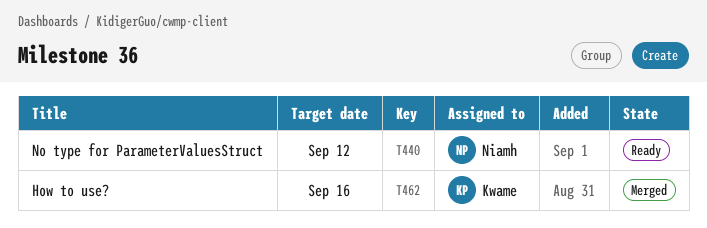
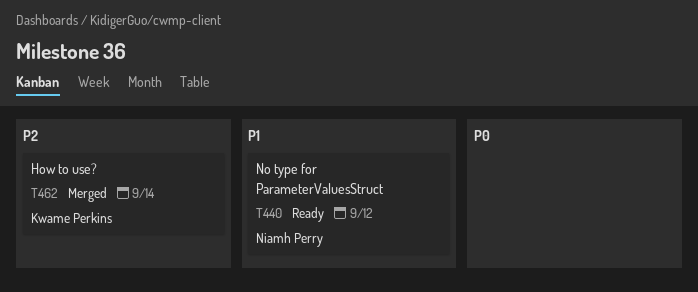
T462, due: Sep 16 -> Sep 14

